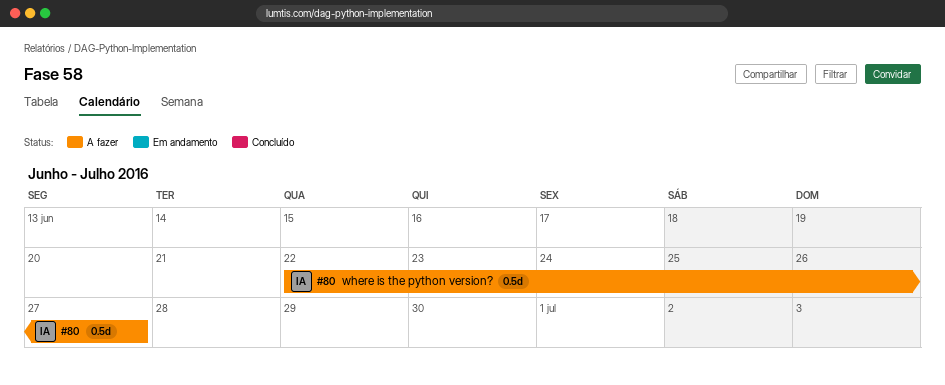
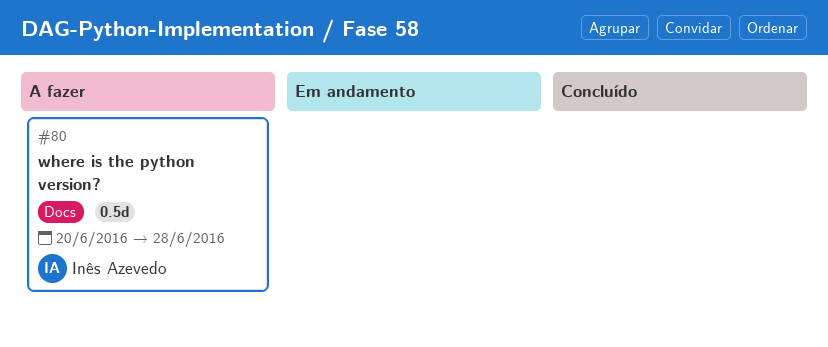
#80, start: Jun 22 -> Jun 20
#80, due: Jun 27 -> Jun 28

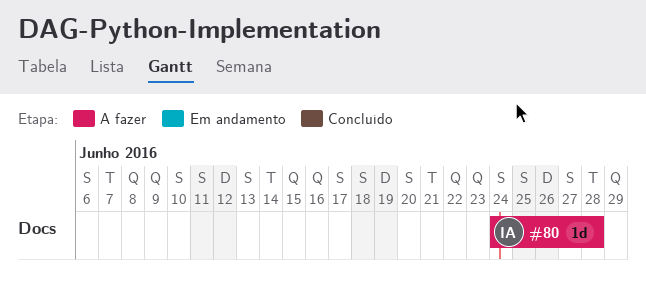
#80, estimate: 0.5d -> 1d
#80, start: Jun 20 -> Jun 24

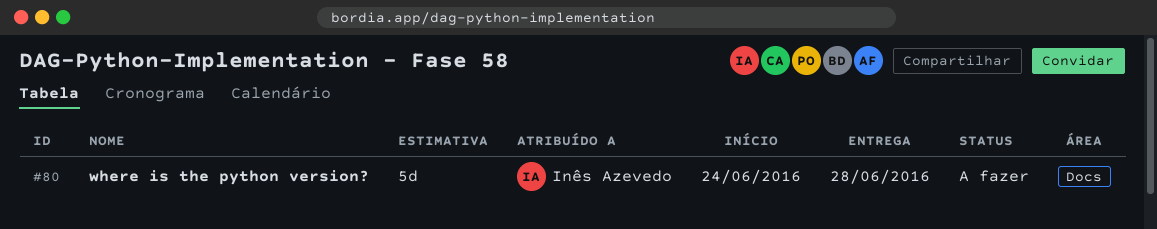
#80, estimate: 1d -> 5d

